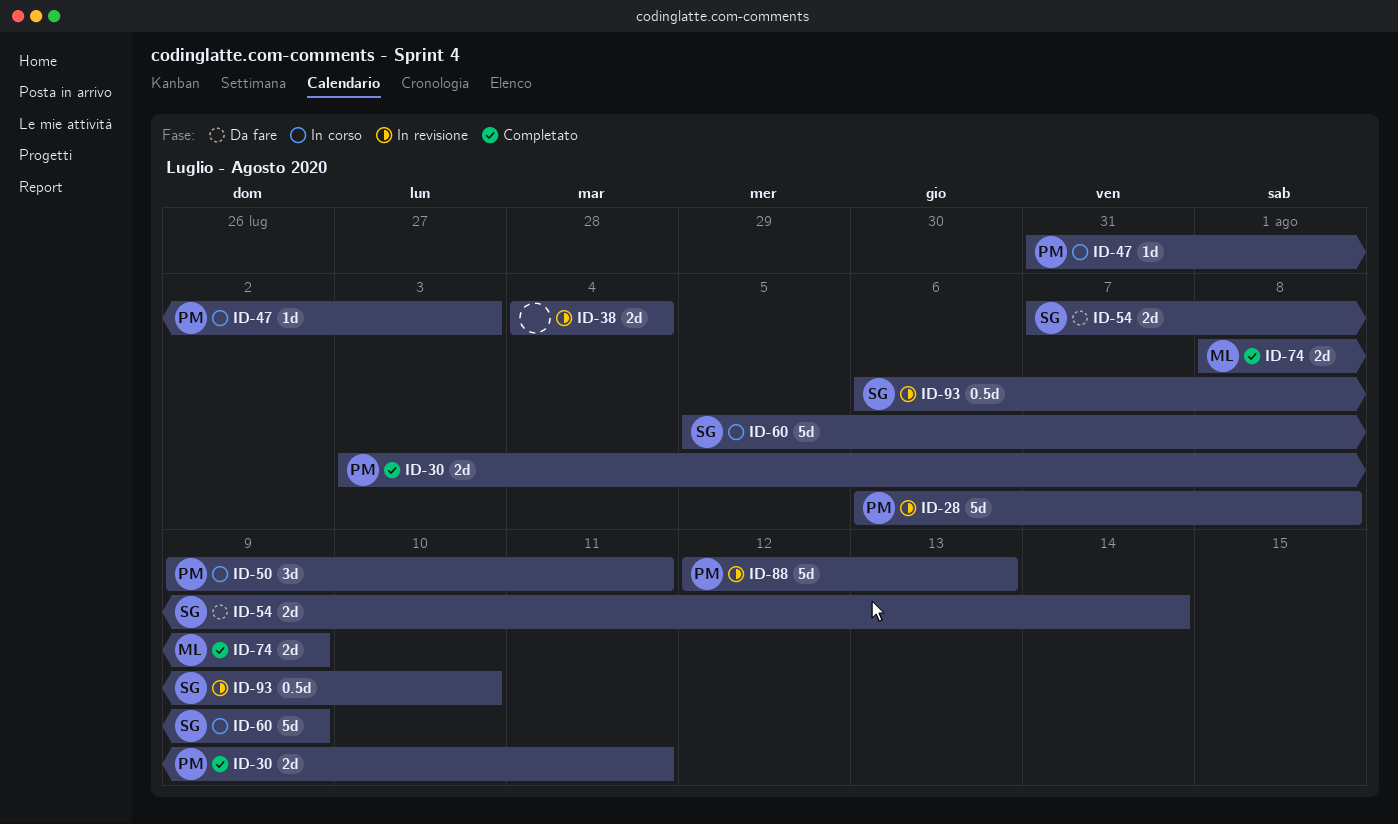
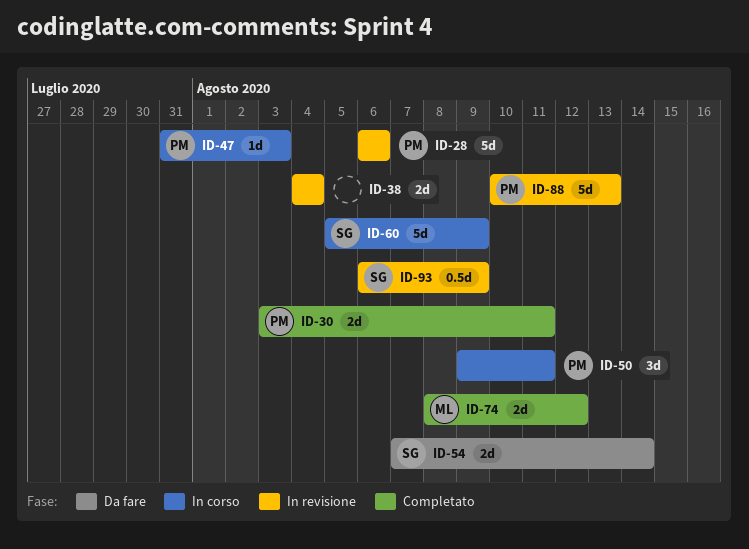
ID-28, due: Aug 8 -> Aug 6
ID-74, due: Aug 9 -> Aug 12
ID-88, start: Aug 12 -> Aug 10
ID-93, due: Aug 10 -> Aug 9

